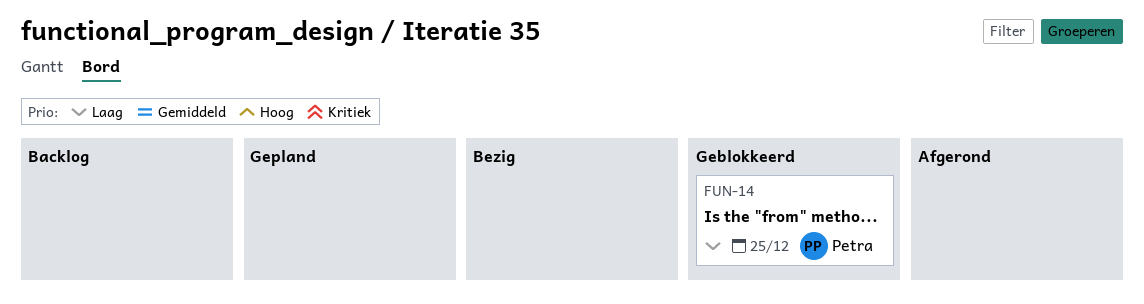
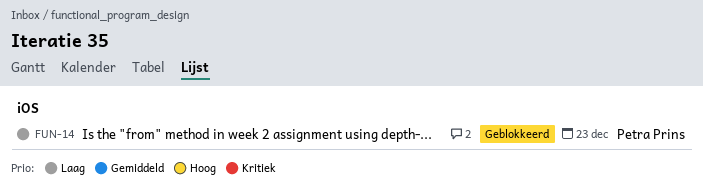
FUN-14, due: Dec 25 -> Dec 23

